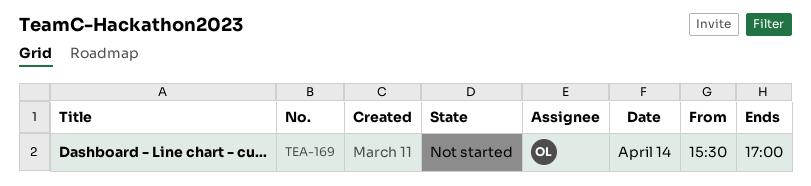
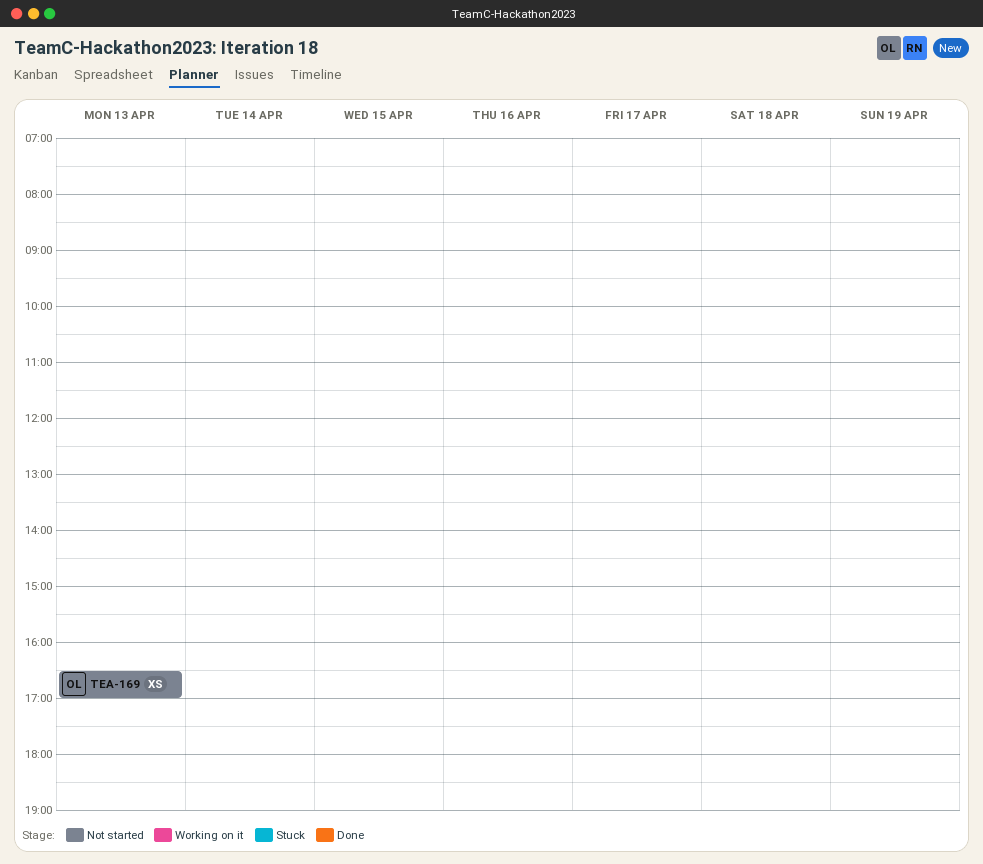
TEA-169, day: Apr 14 -> Apr 13
TEA-169, begins: 15:30 -> 16:30

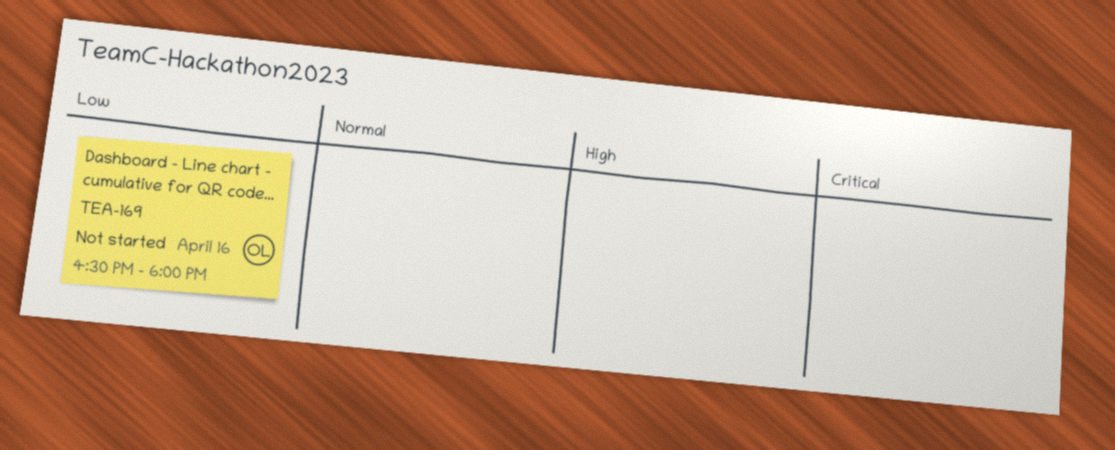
TEA-169, day: Apr 13 -> Apr 16
TEA-169, ends: 17:00 -> 18:00

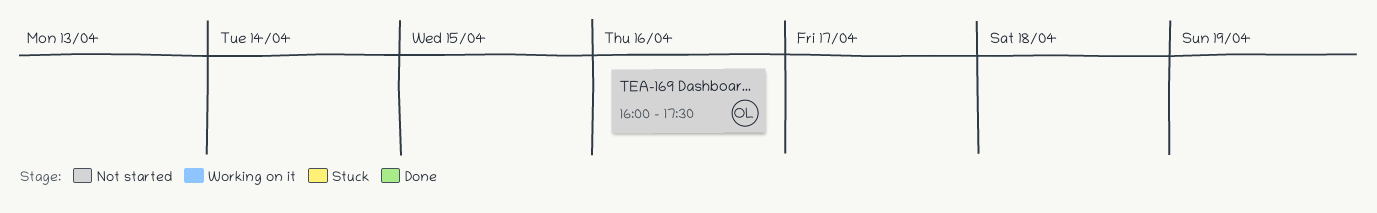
TEA-169, begins: 16:30 -> 16:00
TEA-169, ends: 18:00 -> 17:30

